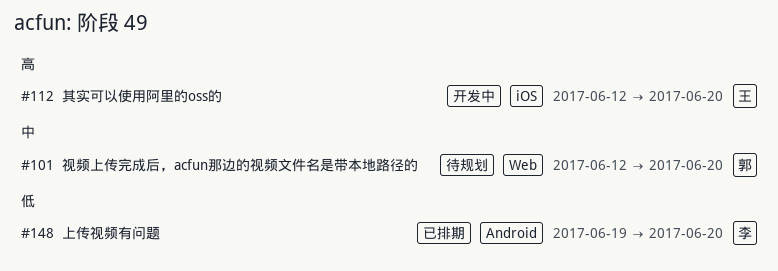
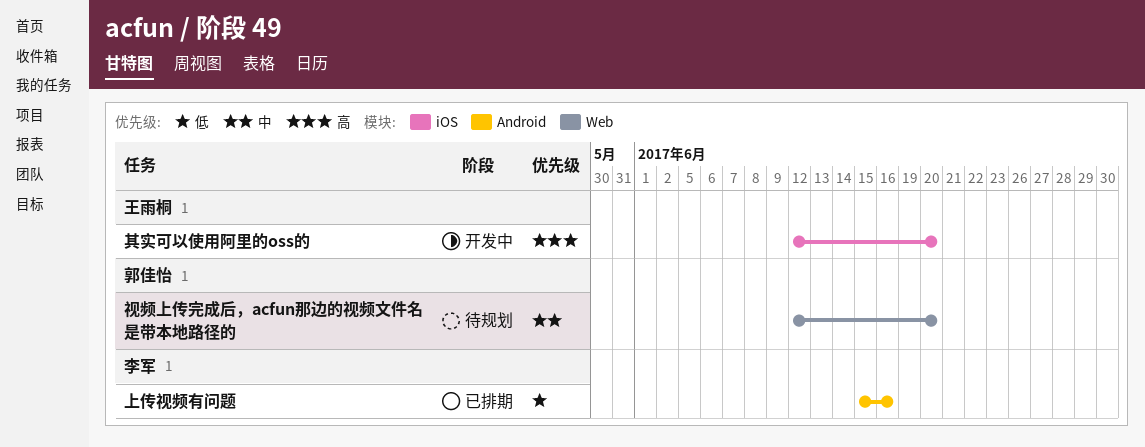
上传视频有问题, start: Jun 19 -> Jun 15
上传视频有问题, due: Jun 20 -> Jun 16

